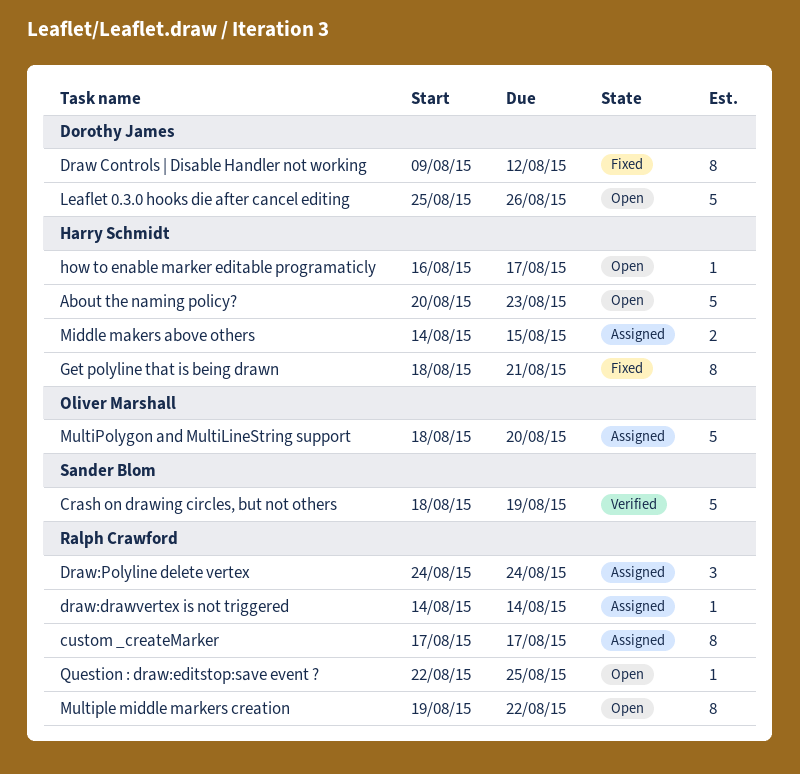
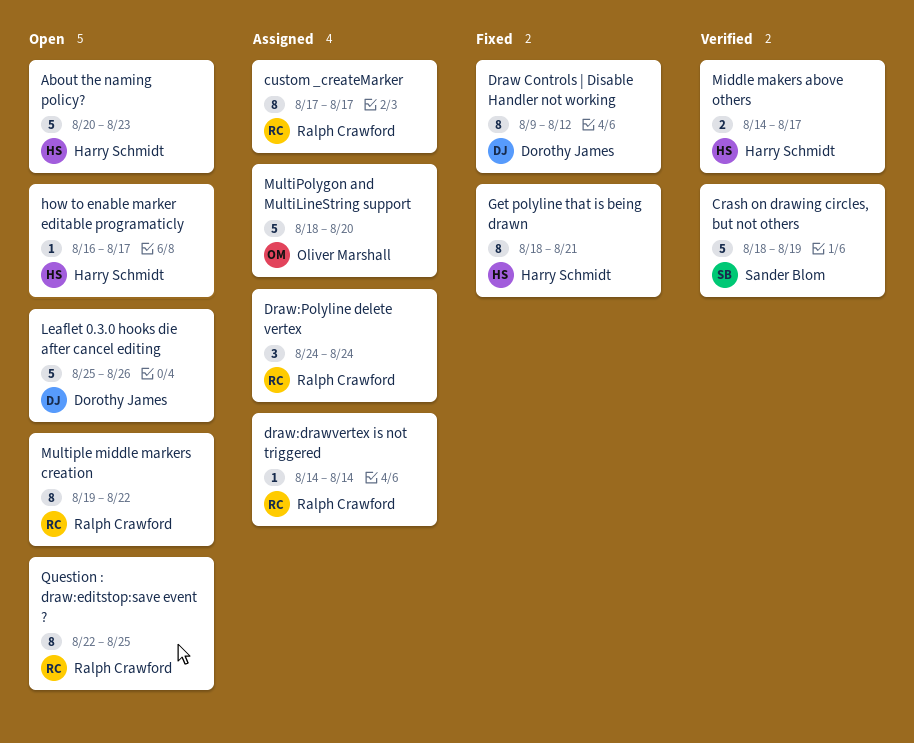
Middle makers above others, status: Assigned -> Verified
Middle makers above others, due: Aug 15 -> Aug 17
Question : draw:editstop:save event ?, estimate: 1 -> 8

